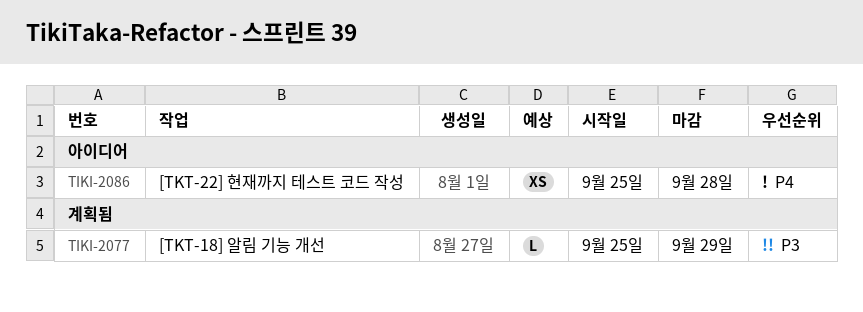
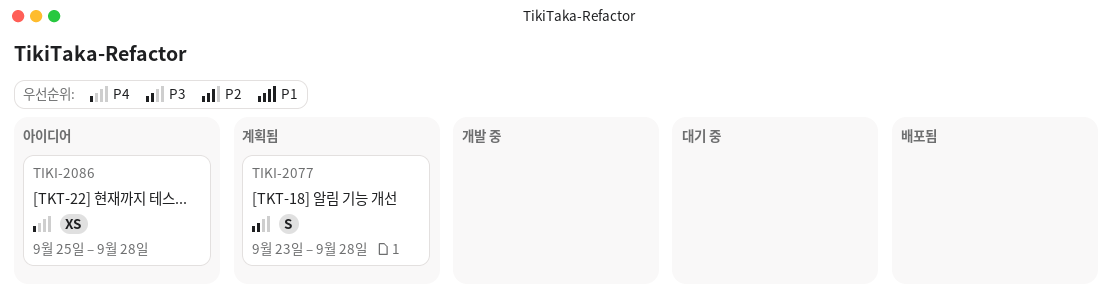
TIKI-2077, estimate: L -> S
TIKI-2077, start: Sep 25 -> Sep 23
TIKI-2077, due: Sep 29 -> Sep 28

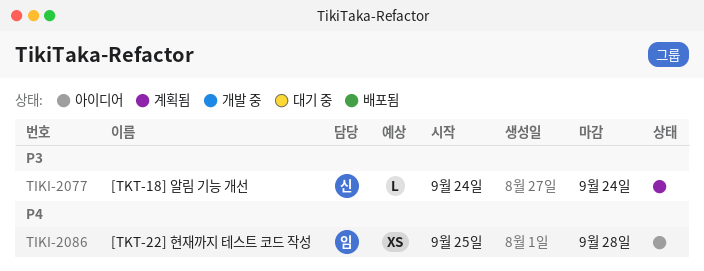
TIKI-2077, estimate: S -> L
TIKI-2077, start: Sep 23 -> Sep 24
TIKI-2077, due: Sep 28 -> Sep 24

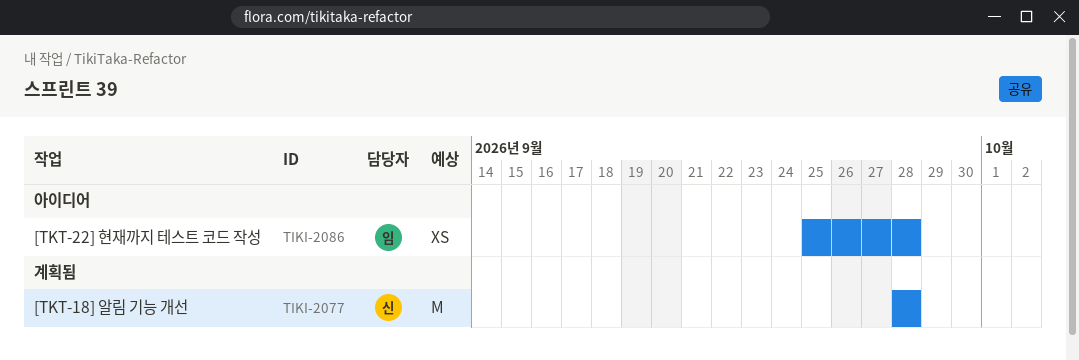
TIKI-2077, estimate: L -> M
TIKI-2077, start: Sep 24 -> Sep 28
TIKI-2077, due: Sep 24 -> Sep 28

